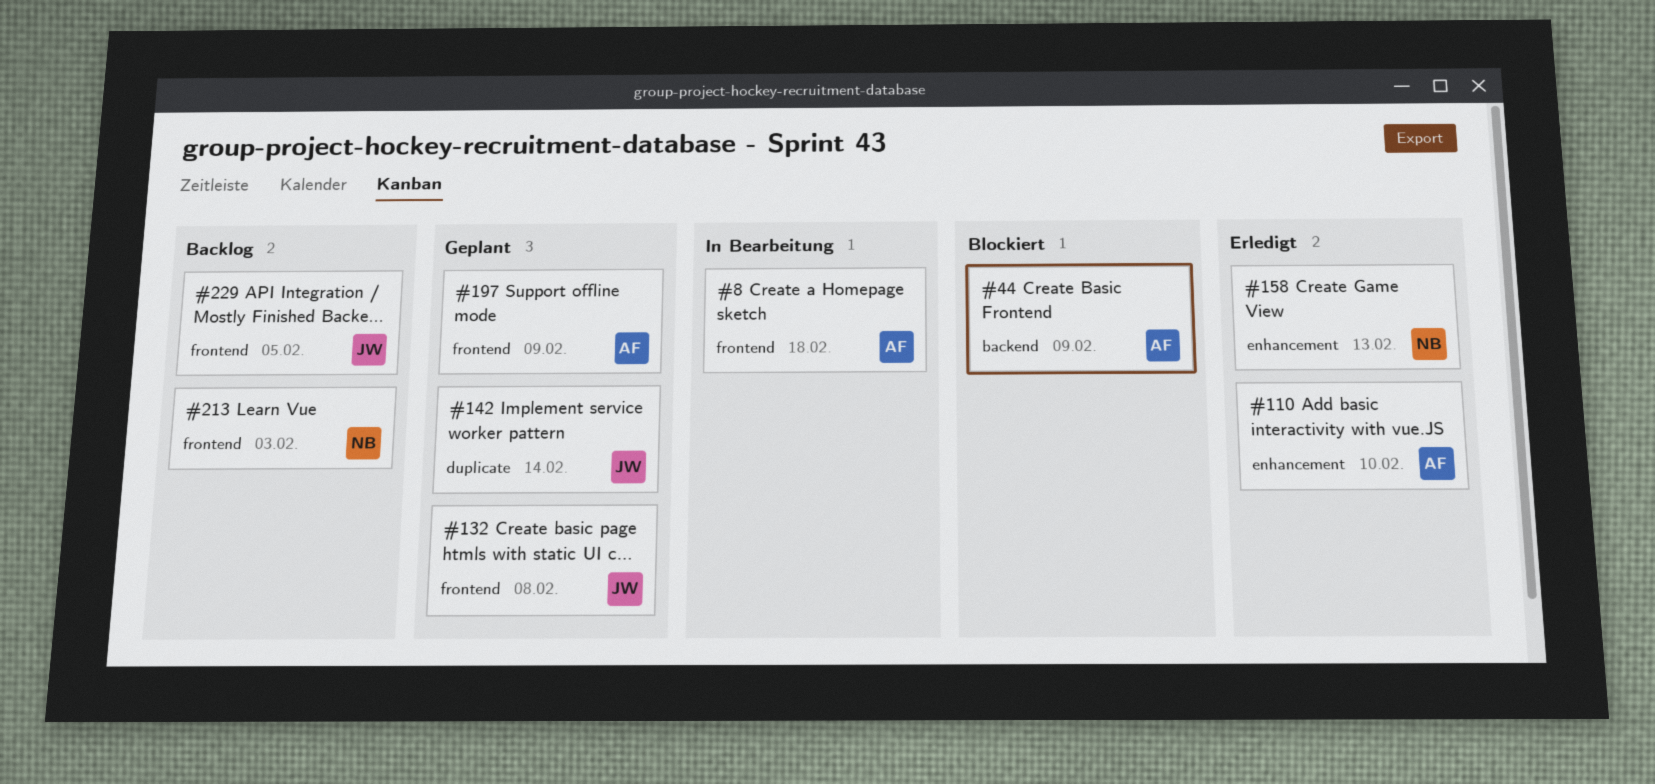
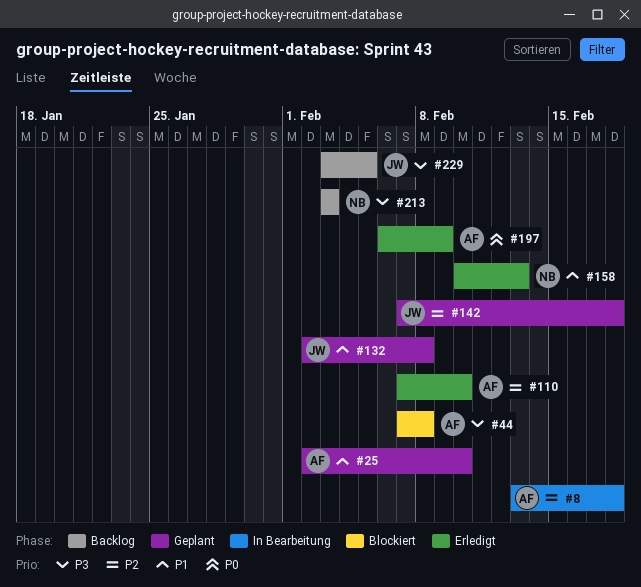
#25: none -> present
#44, due: Feb 9 -> Feb 8
#142, due: Feb 14 -> Feb 18
#197, status: Geplant -> Erledigt

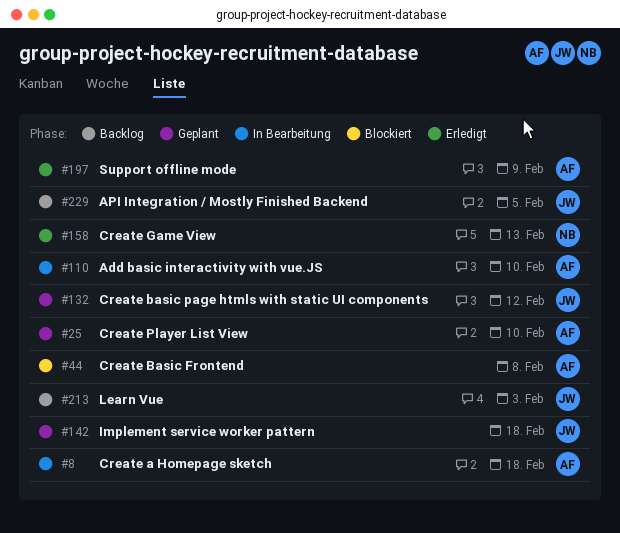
#110, status: Erledigt -> In Bearbeitung
#132, due: Feb 8 -> Feb 12
#213, owner: NB -> JW

